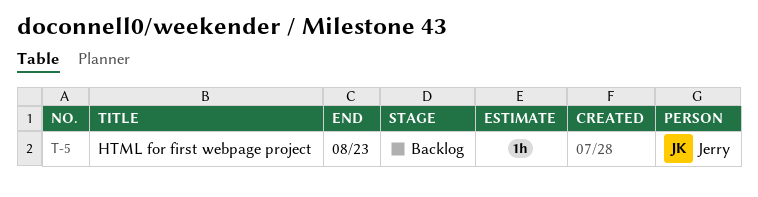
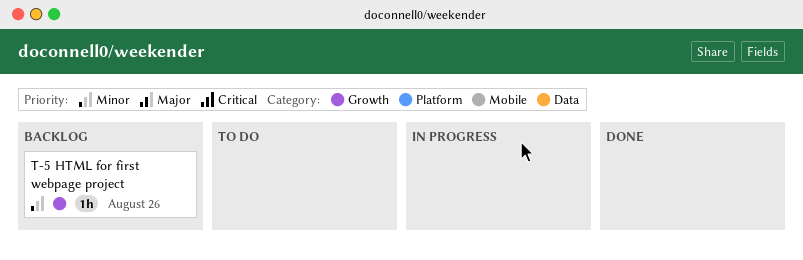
T-5, due: Aug 23 -> Aug 26

